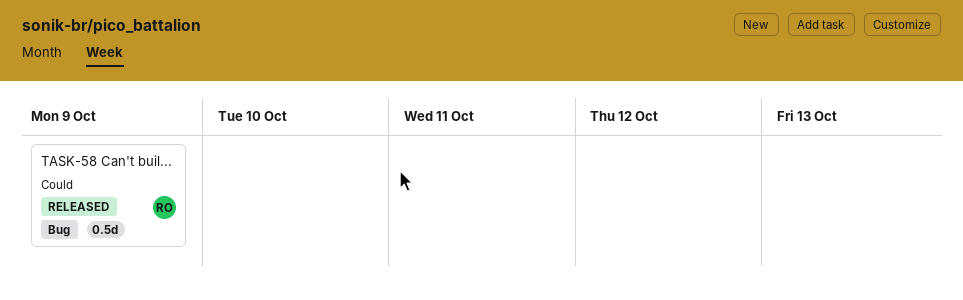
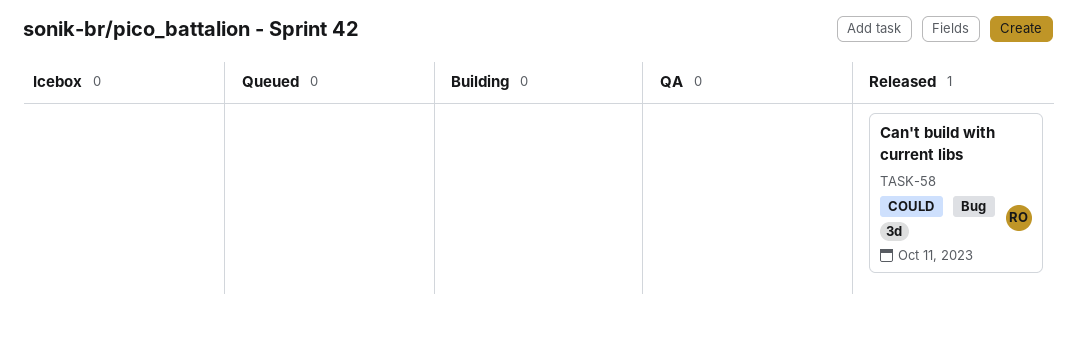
TASK-58, estimate: 0.5d -> 3d
TASK-58, due: Oct 9 -> Oct 11

